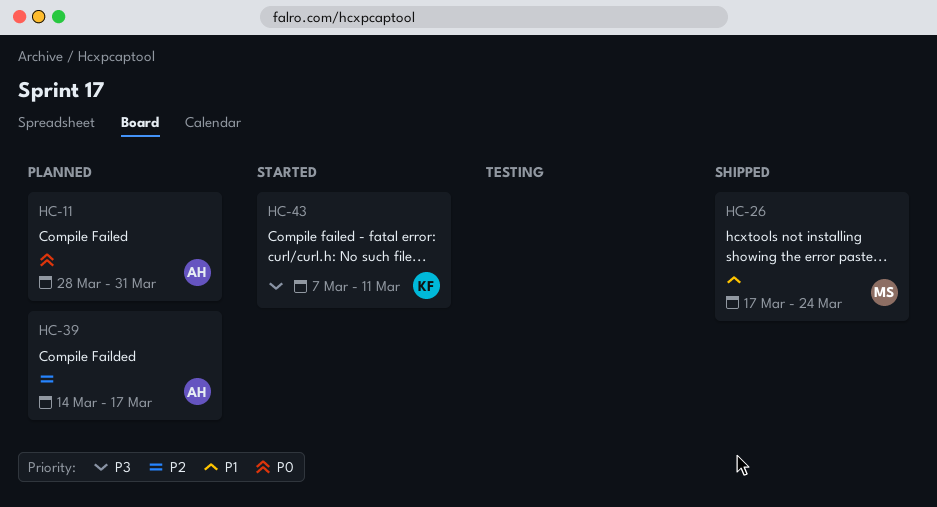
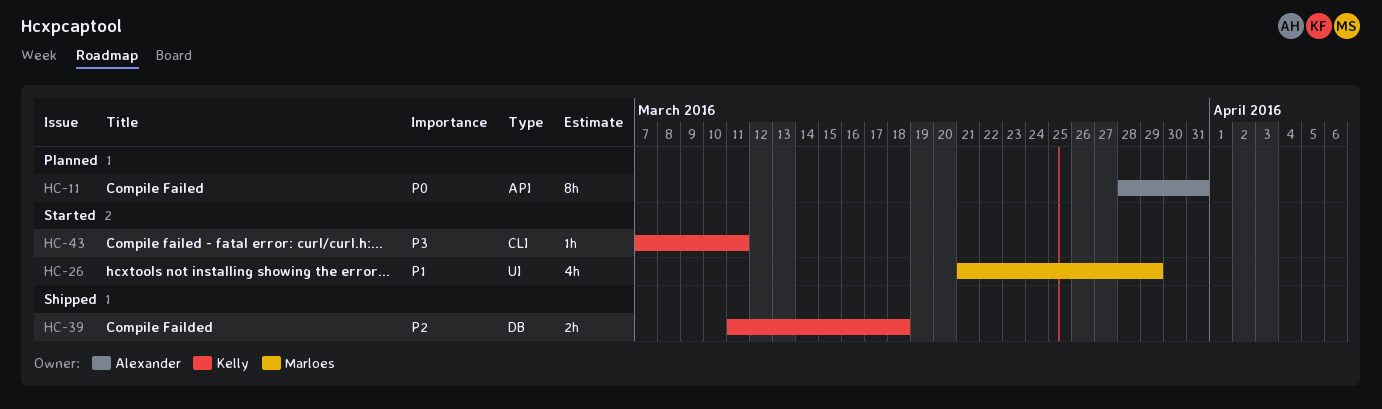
HC-26, status: Shipped -> Started
HC-26, start: Mar 17 -> Mar 21
HC-26, due: Mar 24 -> Mar 29
HC-39, status: Planned -> Shipped
HC-39, owner: Alexander -> Kelly
HC-39, start: Mar 14 -> Mar 11
HC-39, due: Mar 17 -> Mar 18

